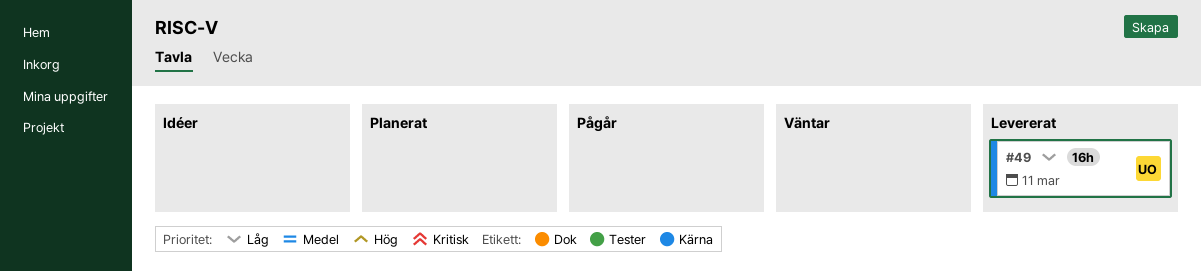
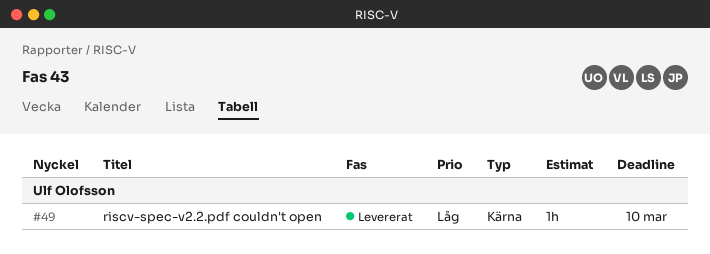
#49, estimate: 16h -> 1h
#49, due: Mar 11 -> Mar 10

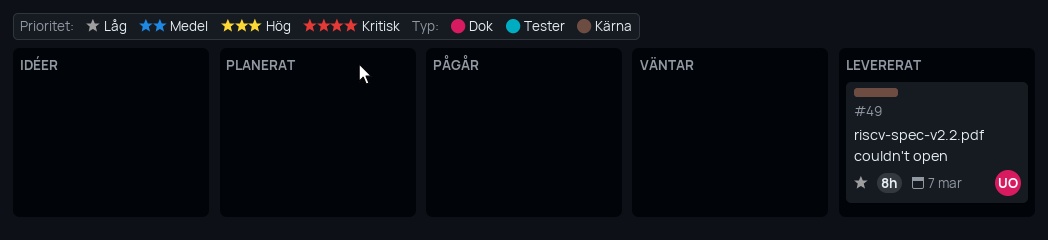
#49, estimate: 1h -> 8h
#49, due: Mar 10 -> Mar 7

